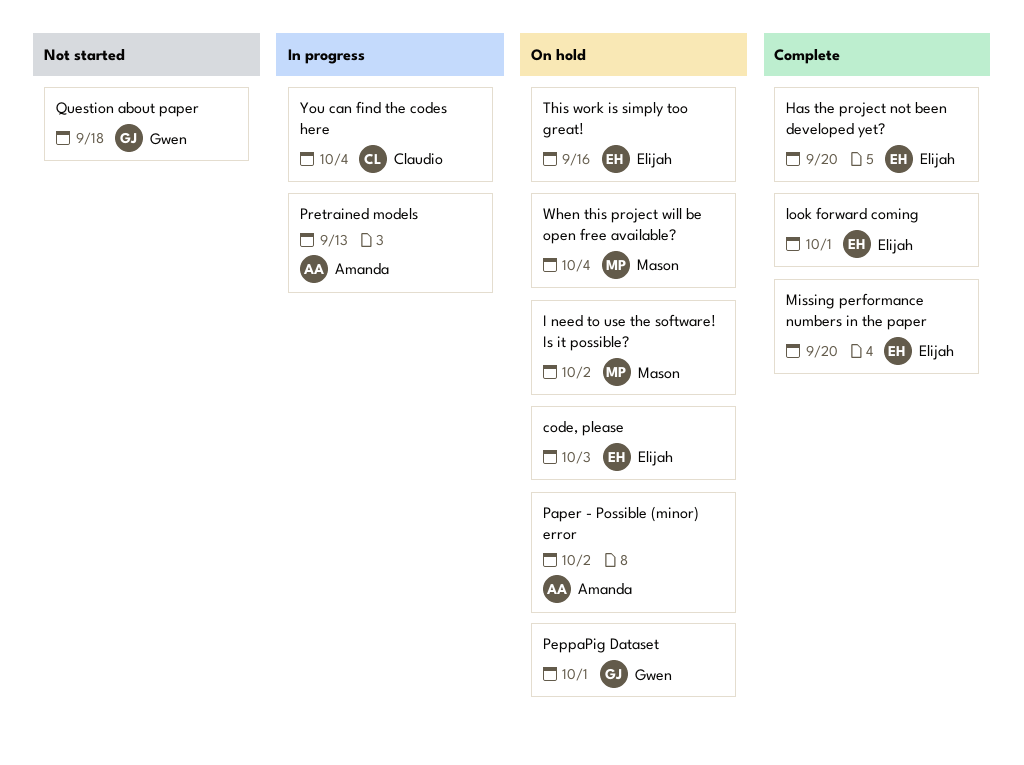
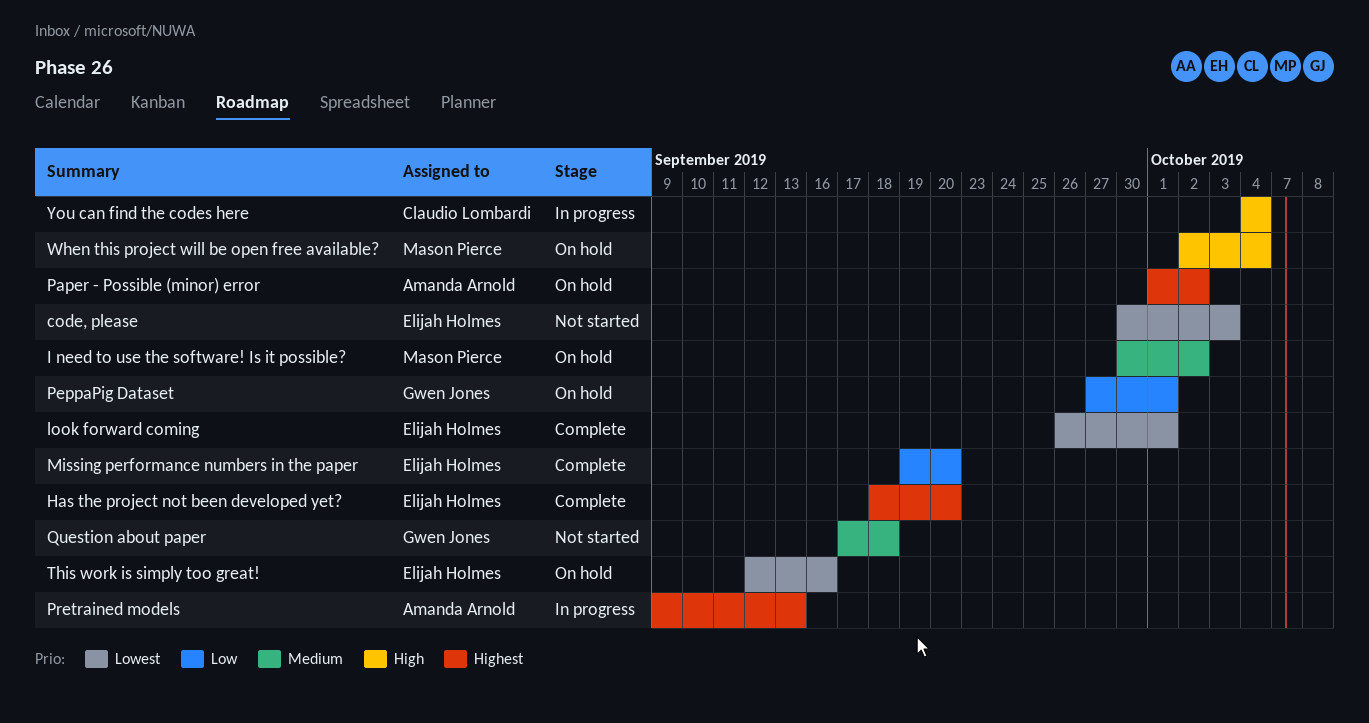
code, please, status: On hold -> Not started

